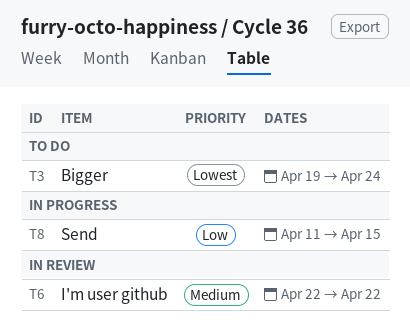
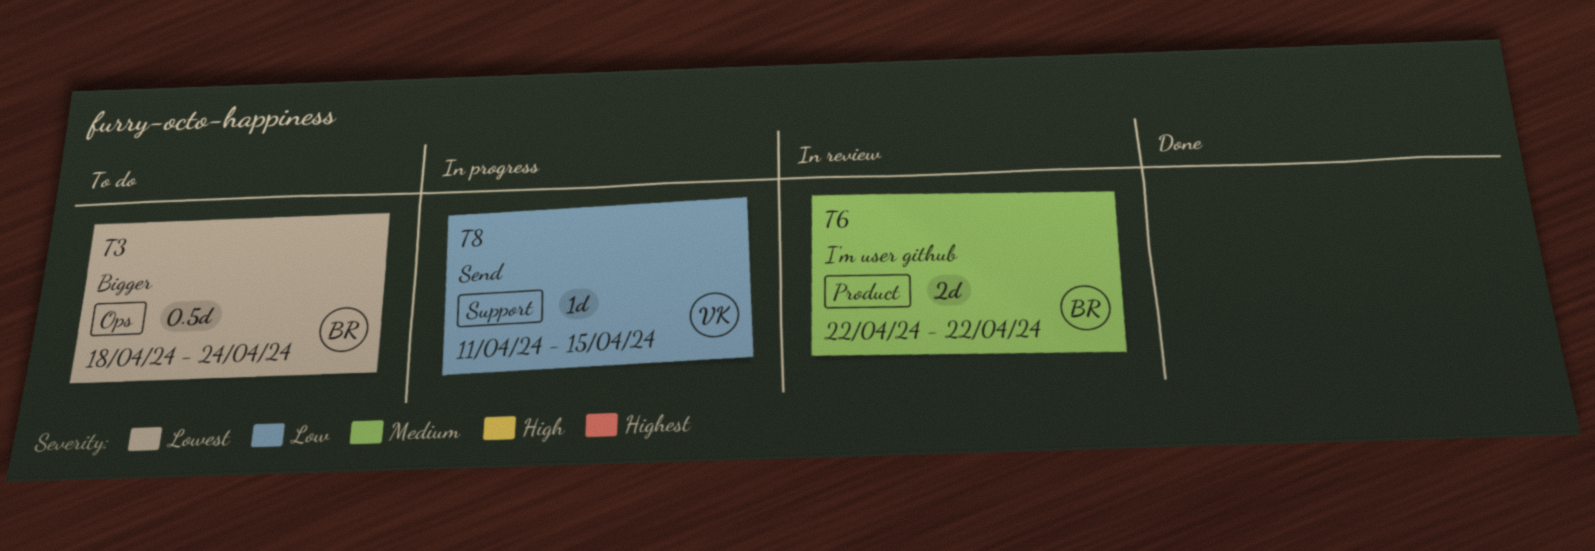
T3, start: Apr 19 -> Apr 18

